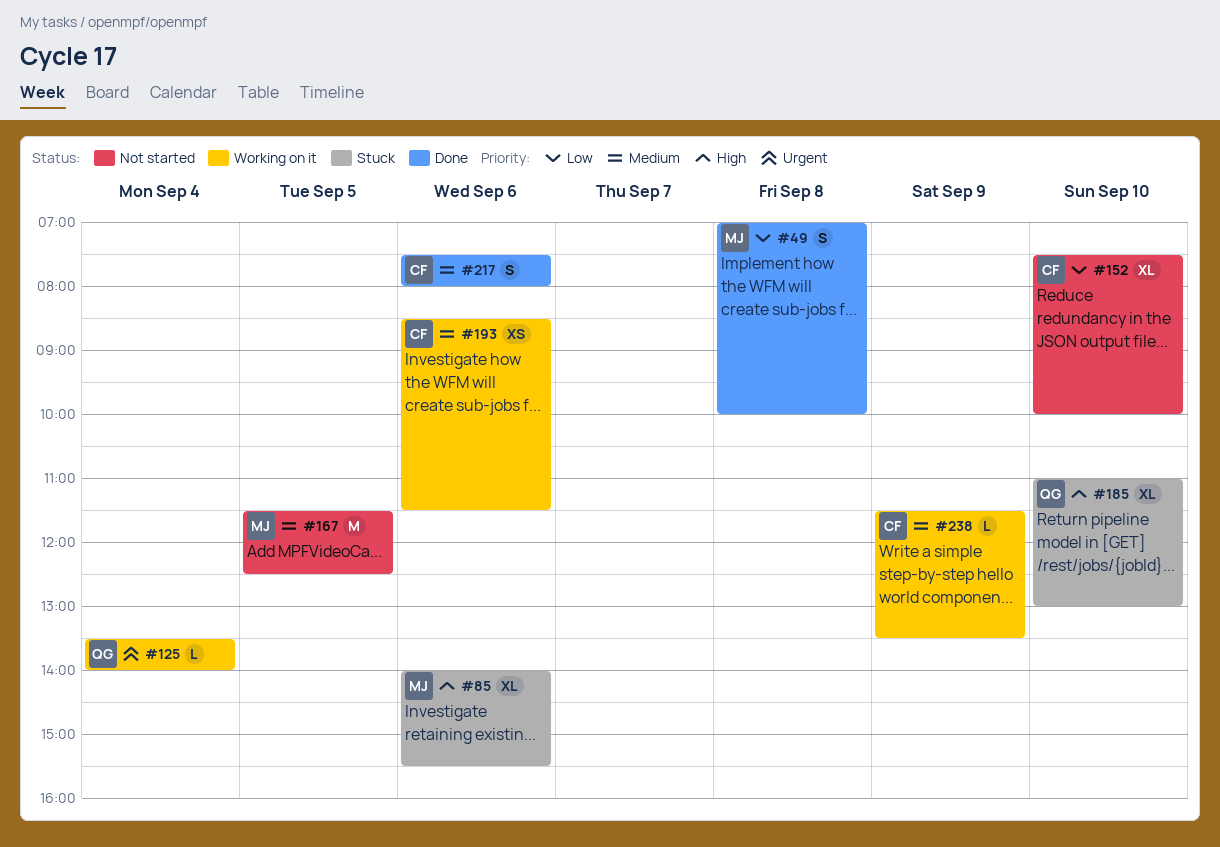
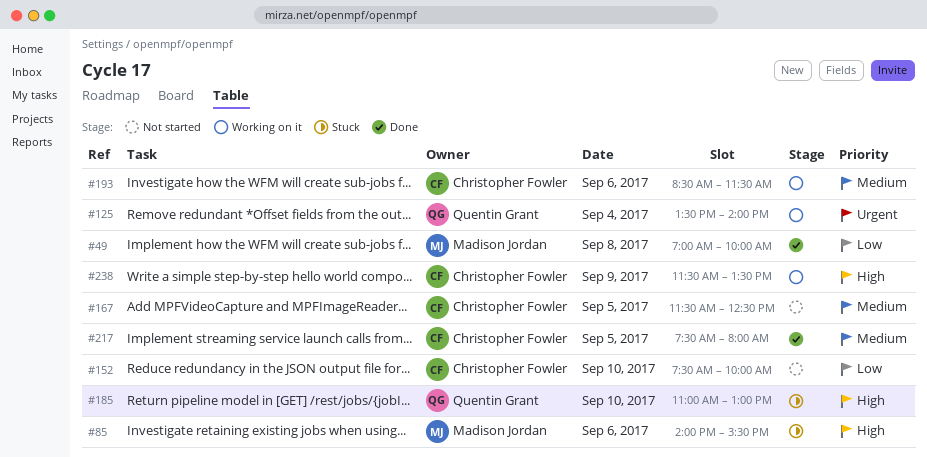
#167, owner: Madison Jordan -> Christopher Fowler
#217, day: Sep 6 -> Sep 5
#238, priority: Medium -> High

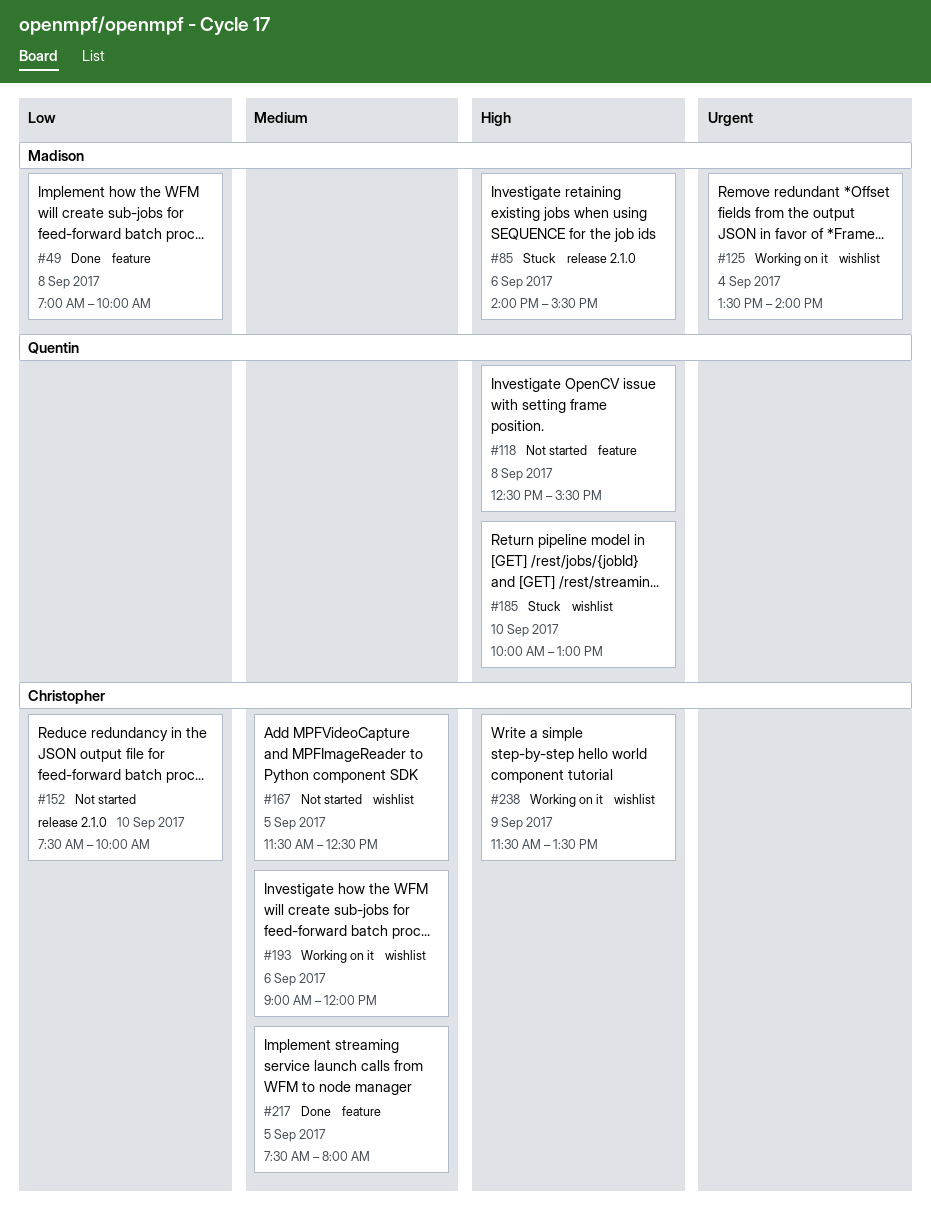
#118: none -> present
#125, owner: Quentin Grant -> Madison Jordan
#185, begins: 11:00 -> 10:00
#193, begins: 08:30 -> 09:00
#193, ends: 11:30 -> 12:00

